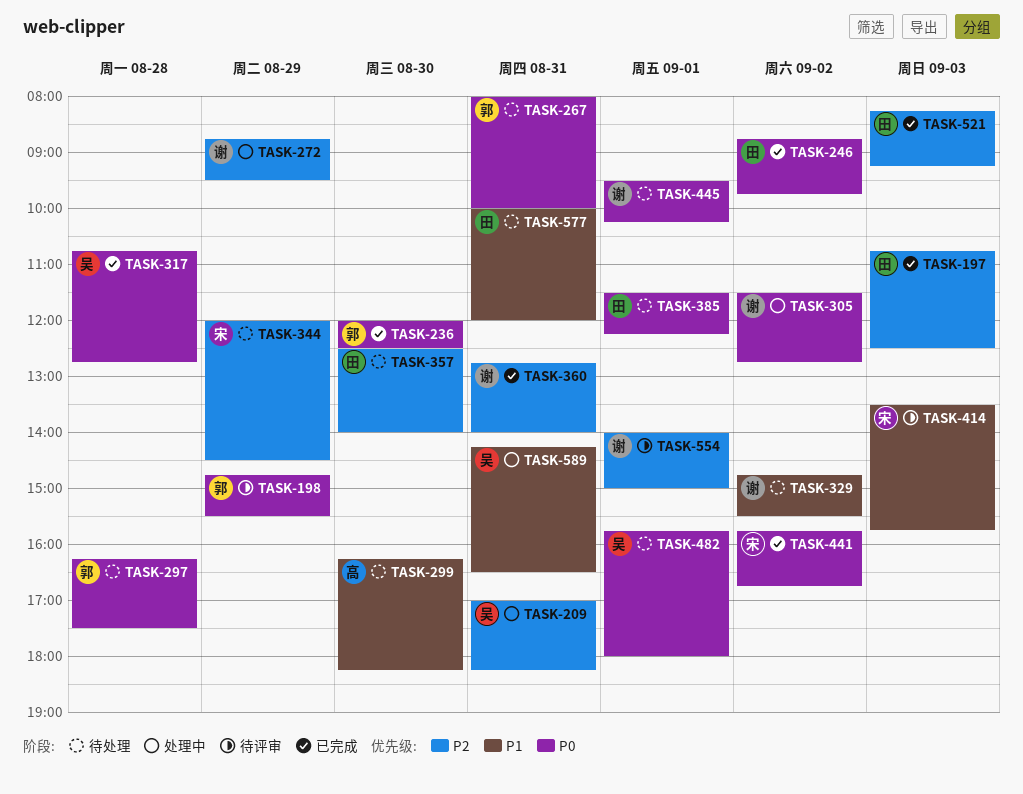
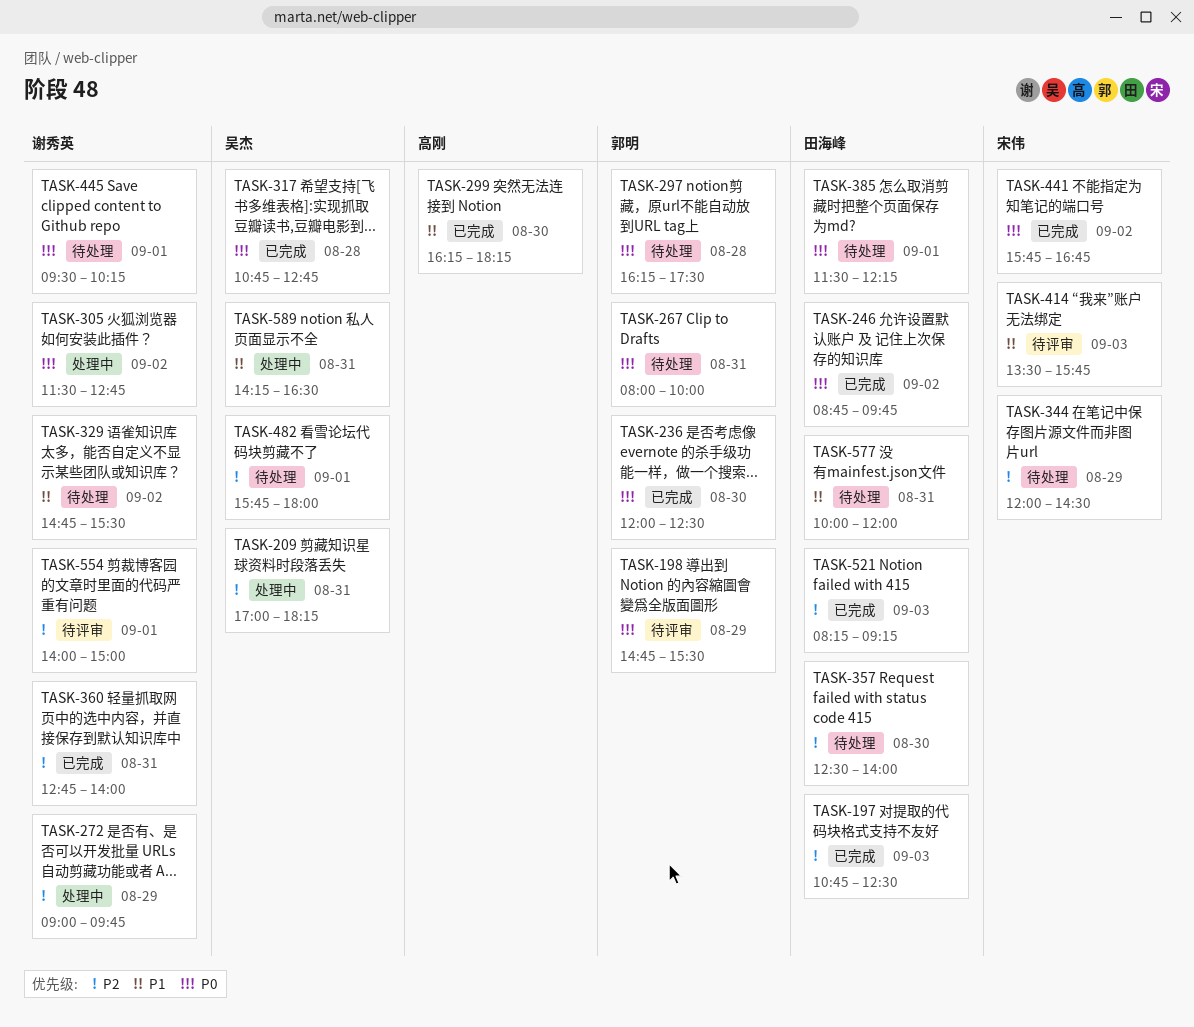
TASK-272, begins: 08:45 -> 09:00
TASK-272, ends: 09:30 -> 09:45
TASK-299, status: 待处理 -> 已完成
TASK-482, priority: P0 -> P2

